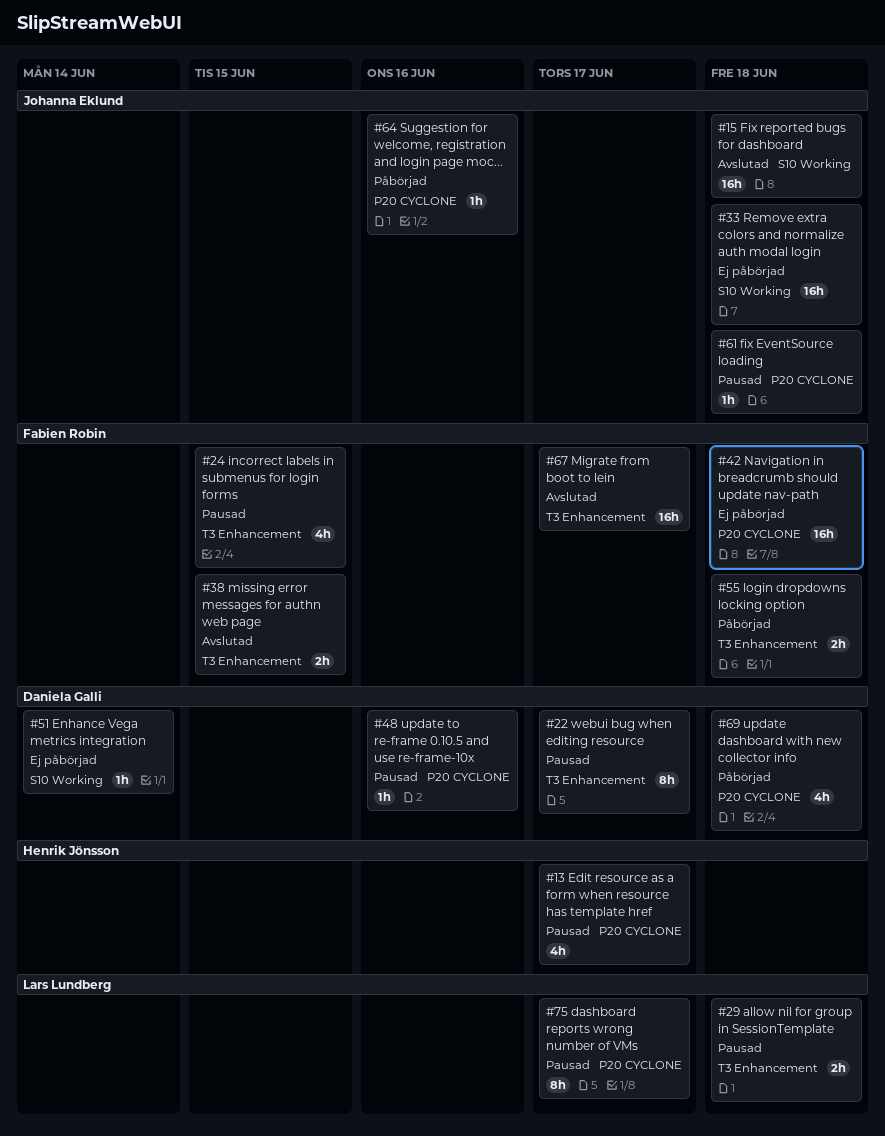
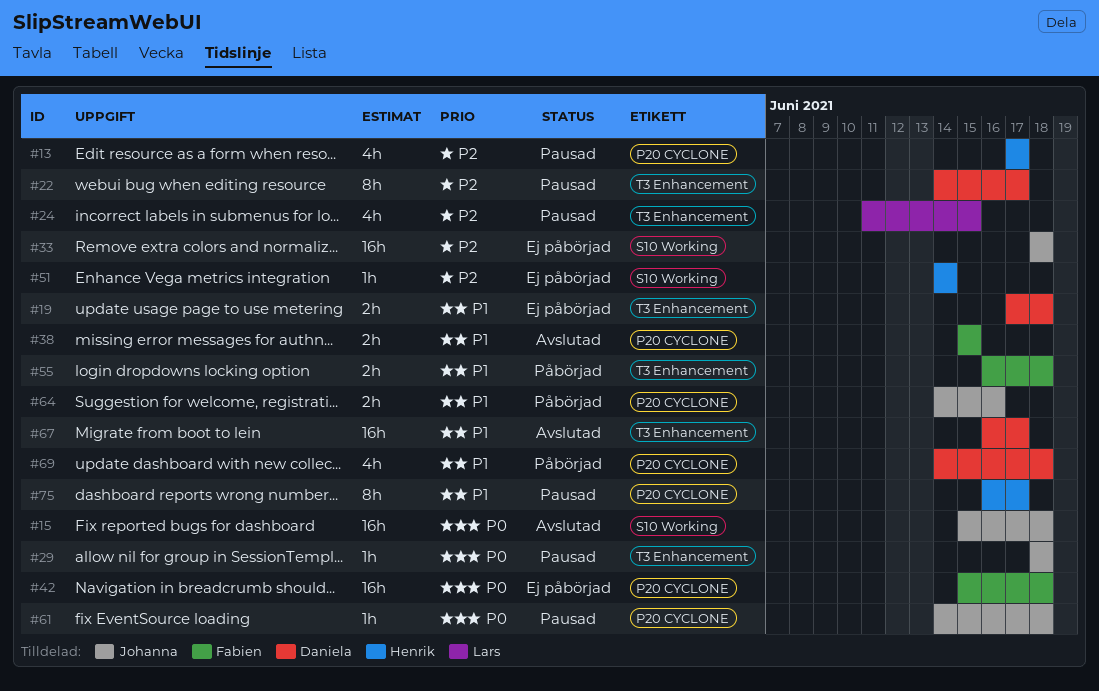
#19: none -> present
#24, owner: Fabien Robin -> Lars Lundberg
#29, owner: Lars Lundberg -> Johanna Eklund
#29, estimate: 2h -> 1h
#38, label: T3 Enhancement -> P20 CYCLONE
#48: present -> none
#51, owner: Daniela Galli -> Henrik Jönsson
#64, estimate: 1h -> 2h
#67, owner: Fabien Robin -> Daniela Galli
#75, owner: Lars Lundberg -> Henrik Jönsson

